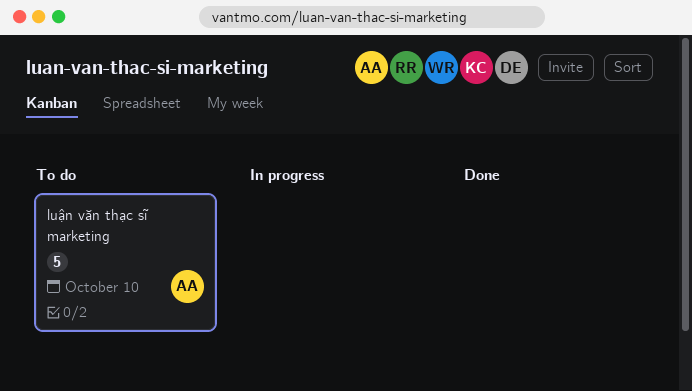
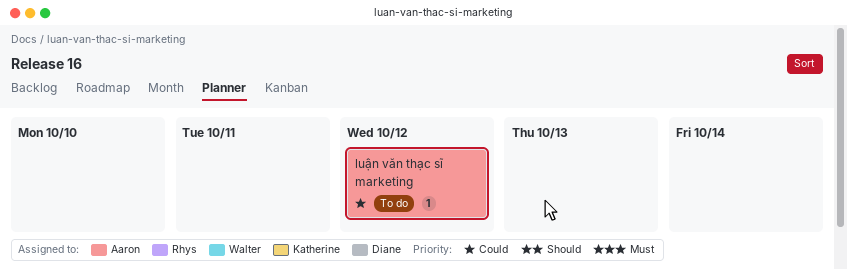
luận văn thạc sĩ marketing, estimate: 5 -> 1
luận văn thạc sĩ marketing, due: Oct 10 -> Oct 12

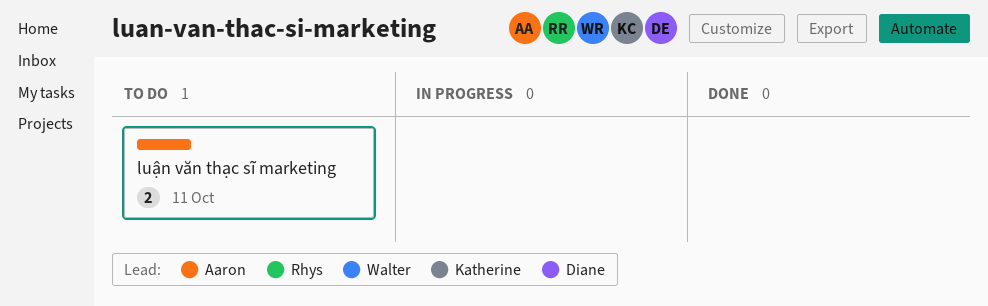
luận văn thạc sĩ marketing, estimate: 1 -> 2
luận văn thạc sĩ marketing, due: Oct 12 -> Oct 11

